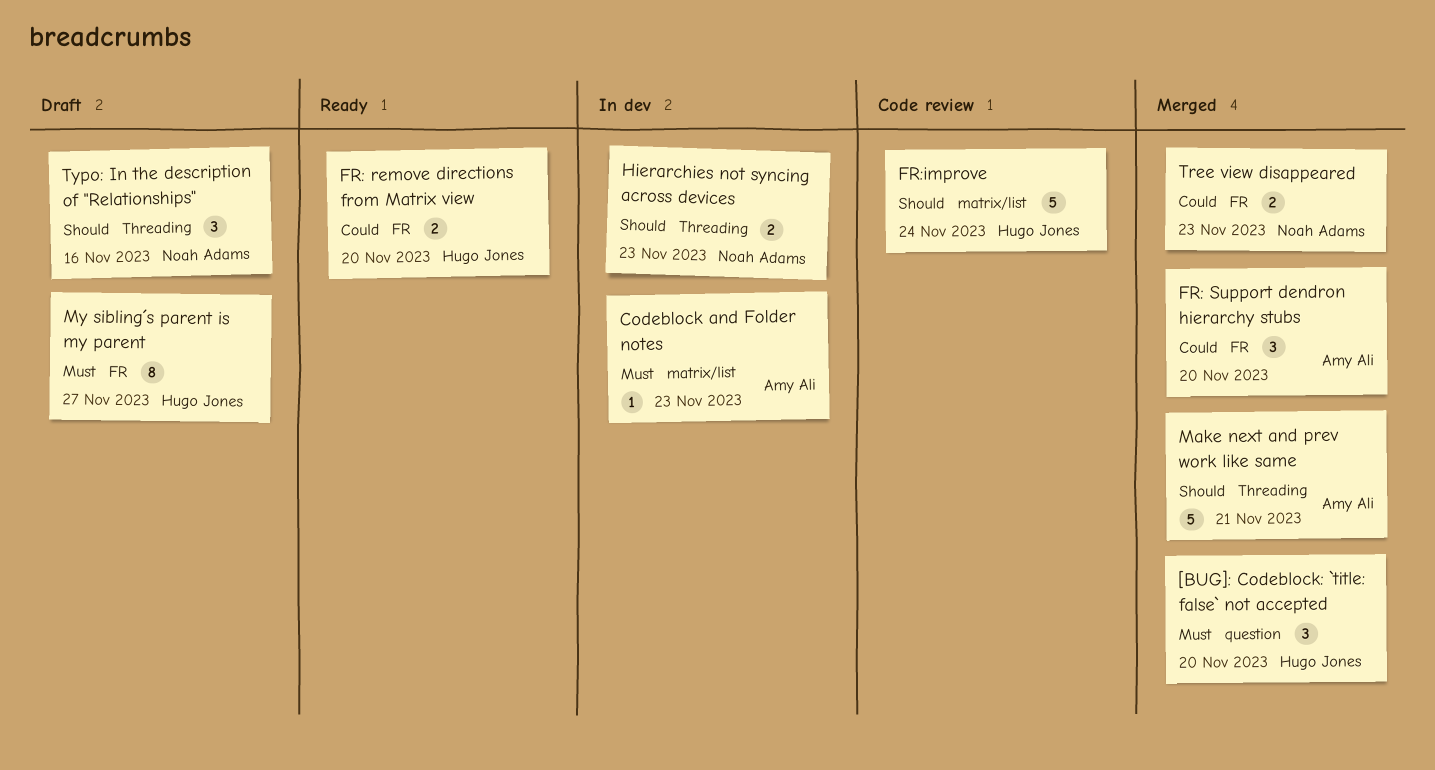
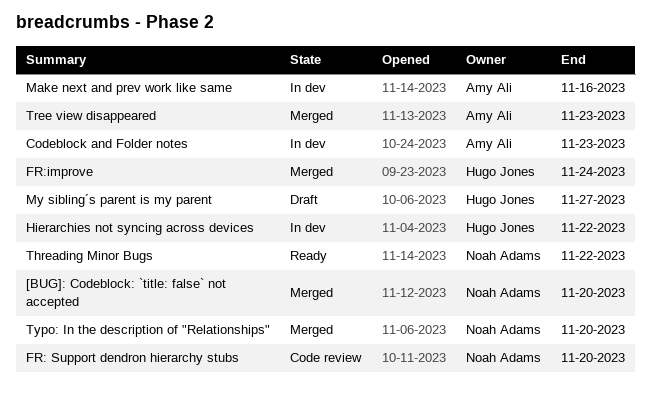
[BUG]: Codeblock: `title: false` not accepted, owner: Hugo Jones -> Noah Adams
FR: remove directions from Matrix view: present -> none
FR: Support dendron hierarchy stubs, status: Merged -> Code review
FR: Support dendron hierarchy stubs, owner: Amy Ali -> Noah Adams
FR:improve, status: Code review -> Merged
Hierarchies not syncing across devices, owner: Noah Adams -> Hugo Jones
Hierarchies not syncing across devices, due: Nov 23 -> Nov 22
Make next and prev work like same, status: Merged -> In dev
Make next and prev work like same, due: Nov 21 -> Nov 16
Threading Minor Bugs: none -> present
Tree view disappeared, owner: Noah Adams -> Amy Ali
Typo: In the description of "Relationships", status: Draft -> Merged
Typo: In the description of "Relationships", due: Nov 16 -> Nov 20

